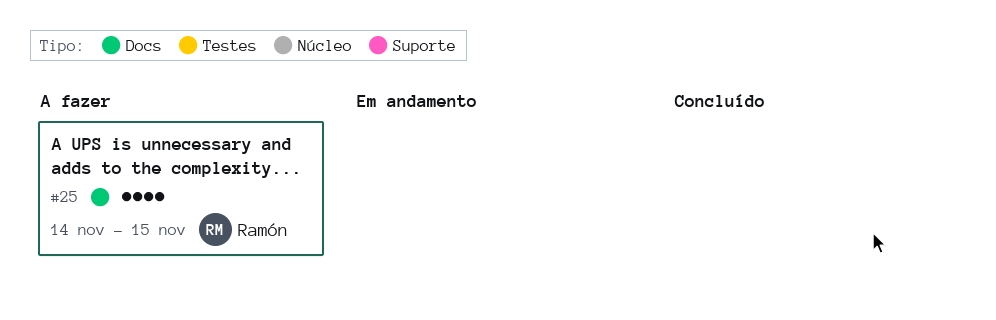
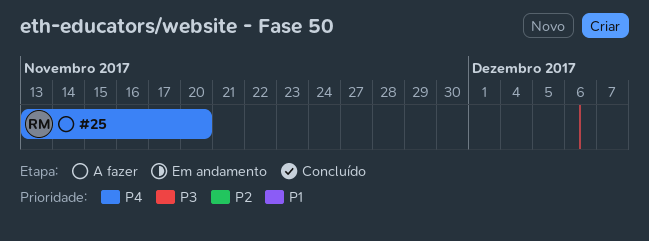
#25, start: Nov 14 -> Nov 13
#25, due: Nov 15 -> Nov 20

